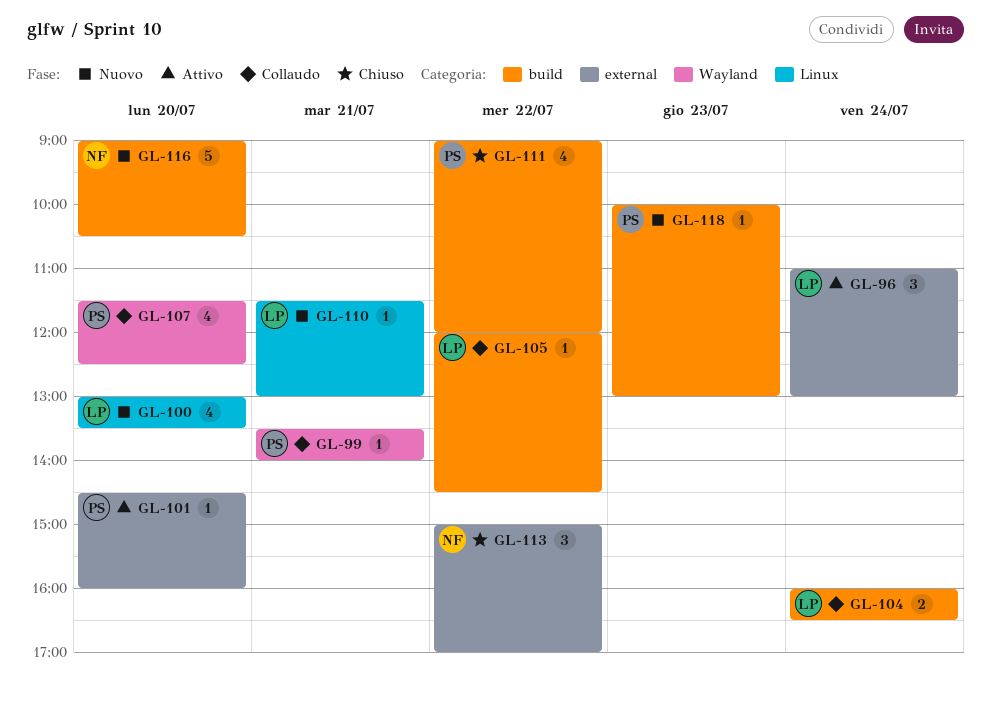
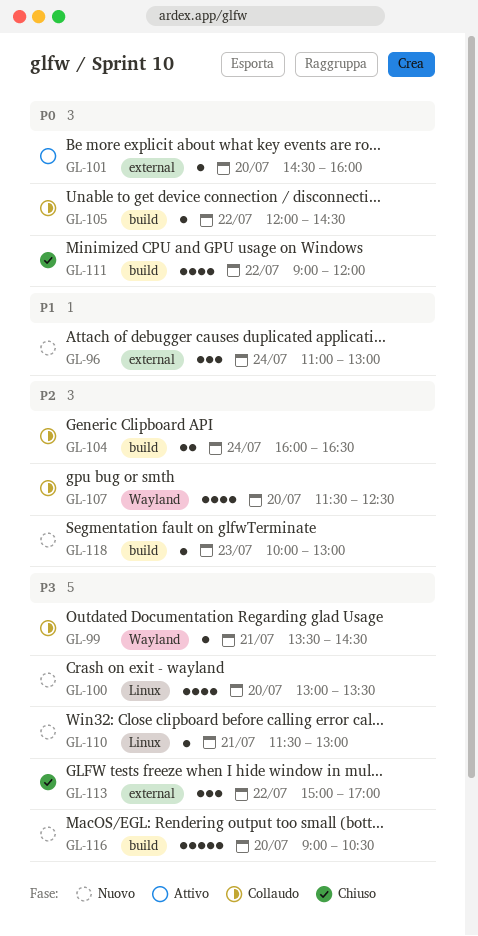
GL-96, status: Attivo -> Nuovo
GL-99, ends: 14:00 -> 14:30

